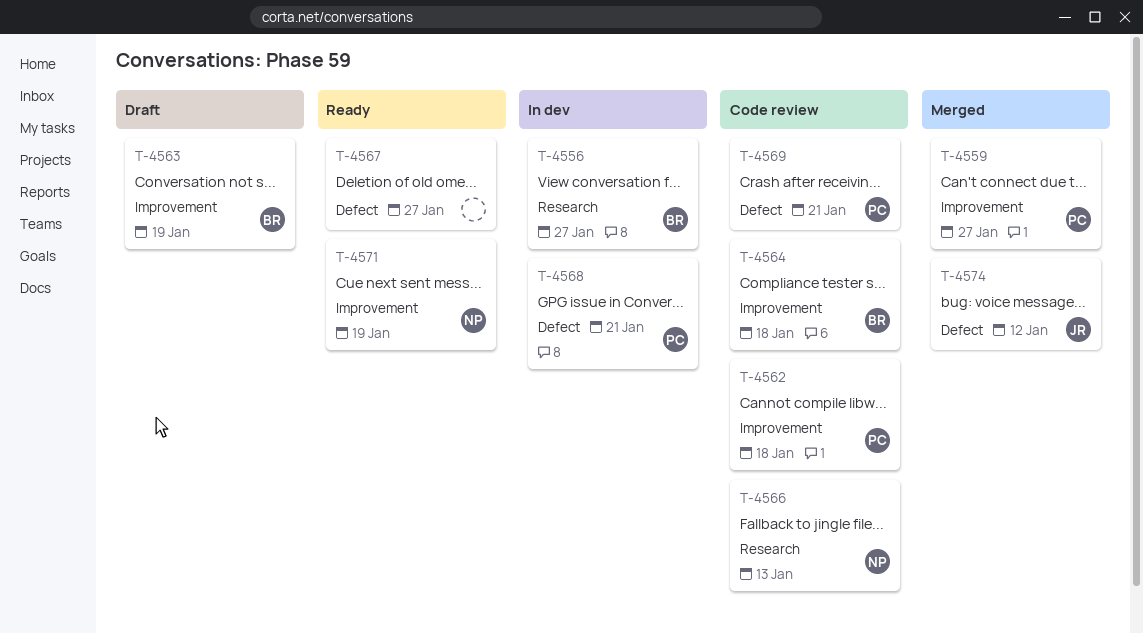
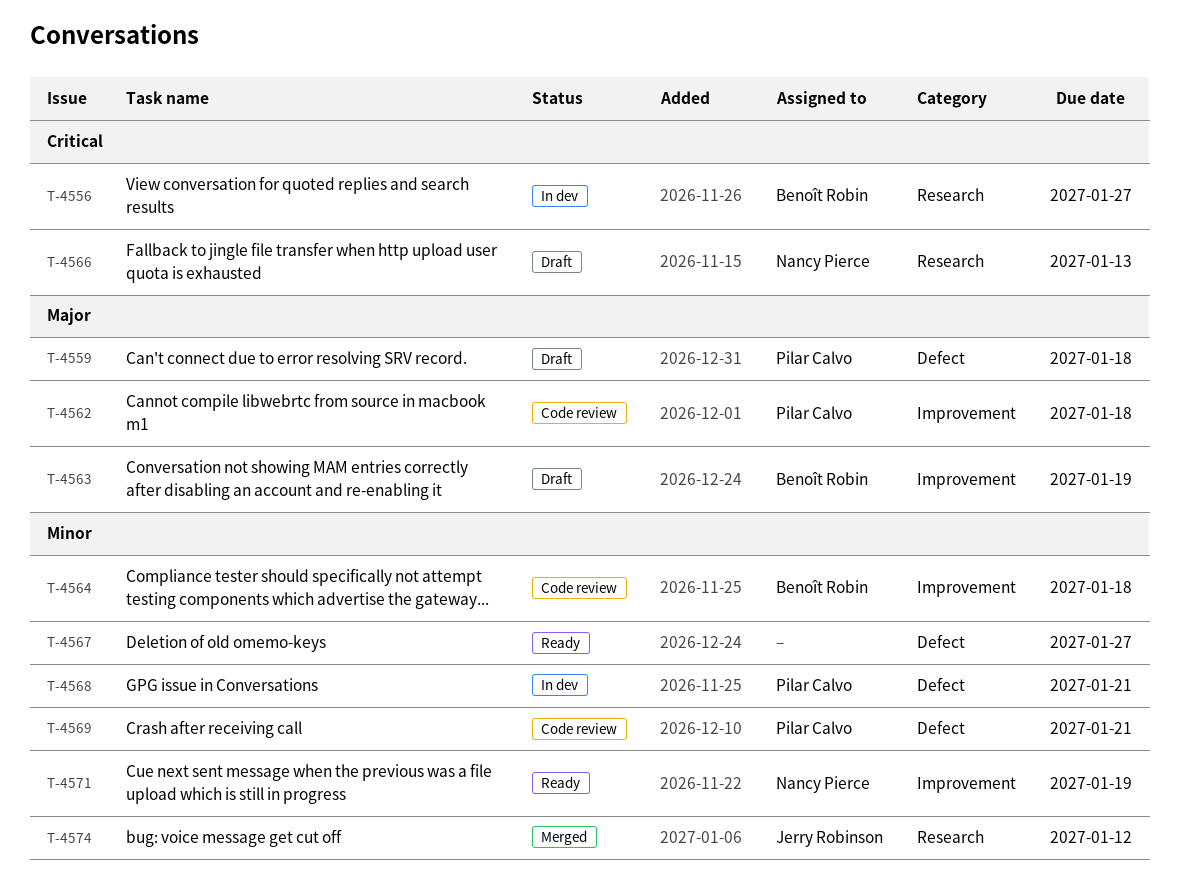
T-4559, status: Merged -> Draft
T-4559, label: Improvement -> Defect
T-4559, due: Jan 27 -> Jan 18
T-4566, status: Code review -> Draft
T-4574, label: Defect -> Research

